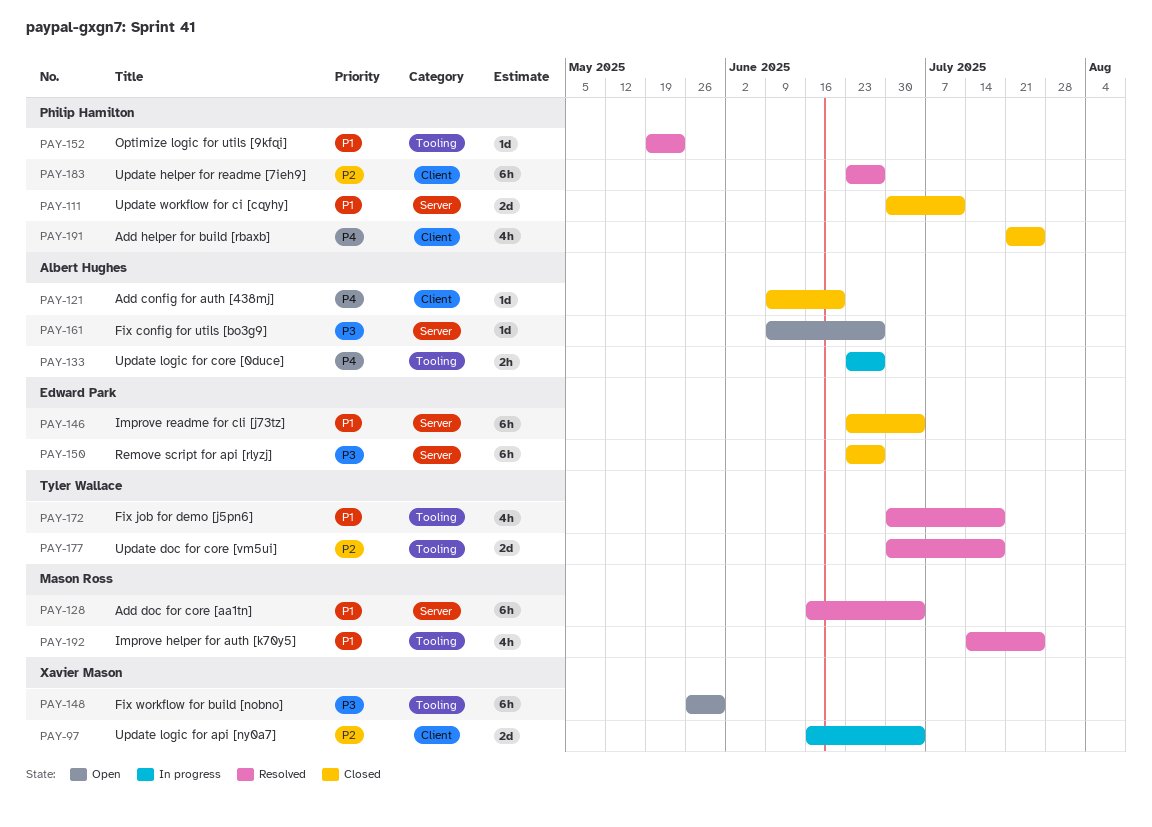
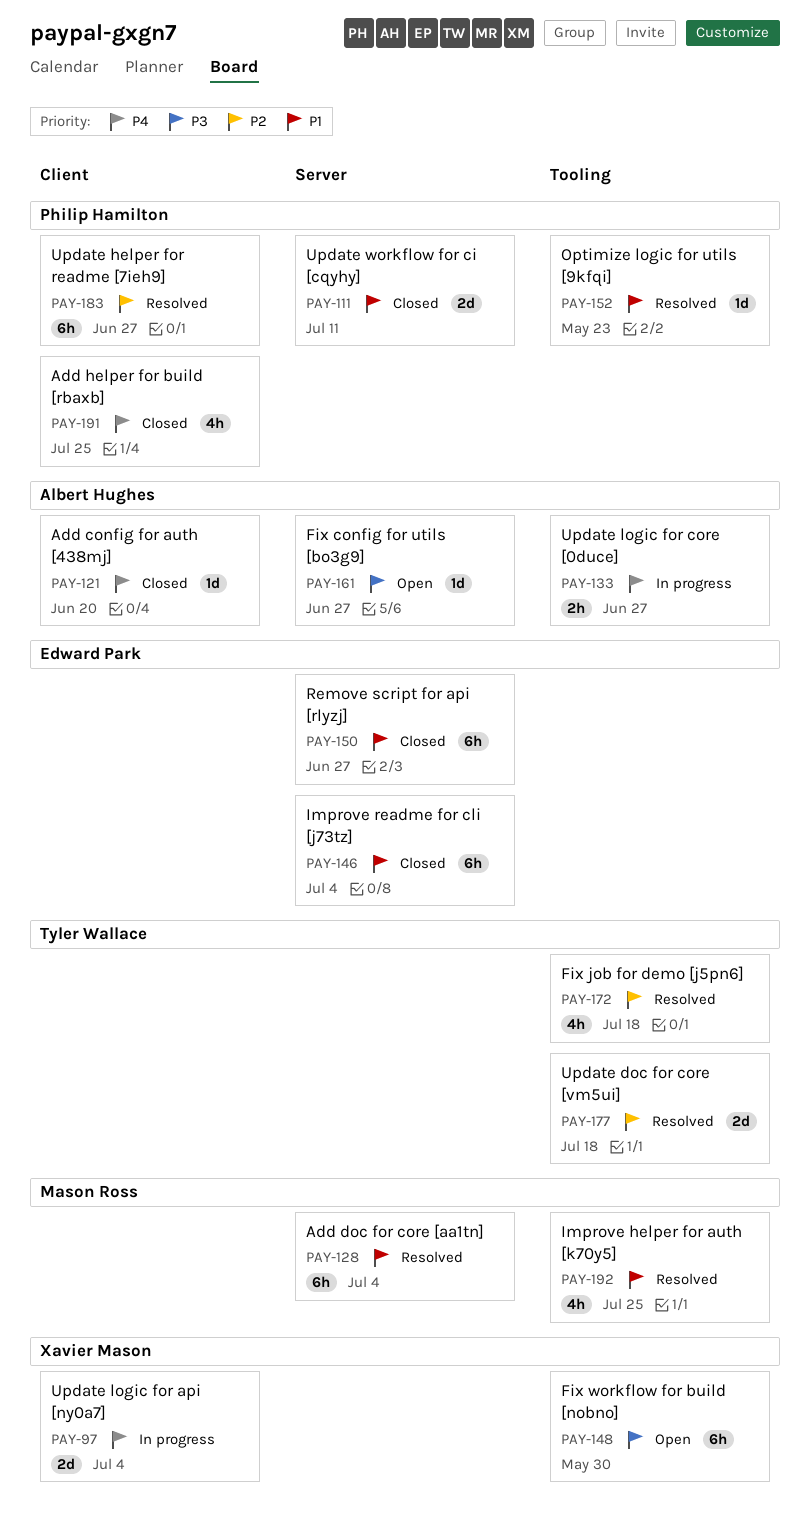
PAY-97, priority: P2 -> P4
PAY-150, priority: P3 -> P1
PAY-172, priority: P1 -> P2

